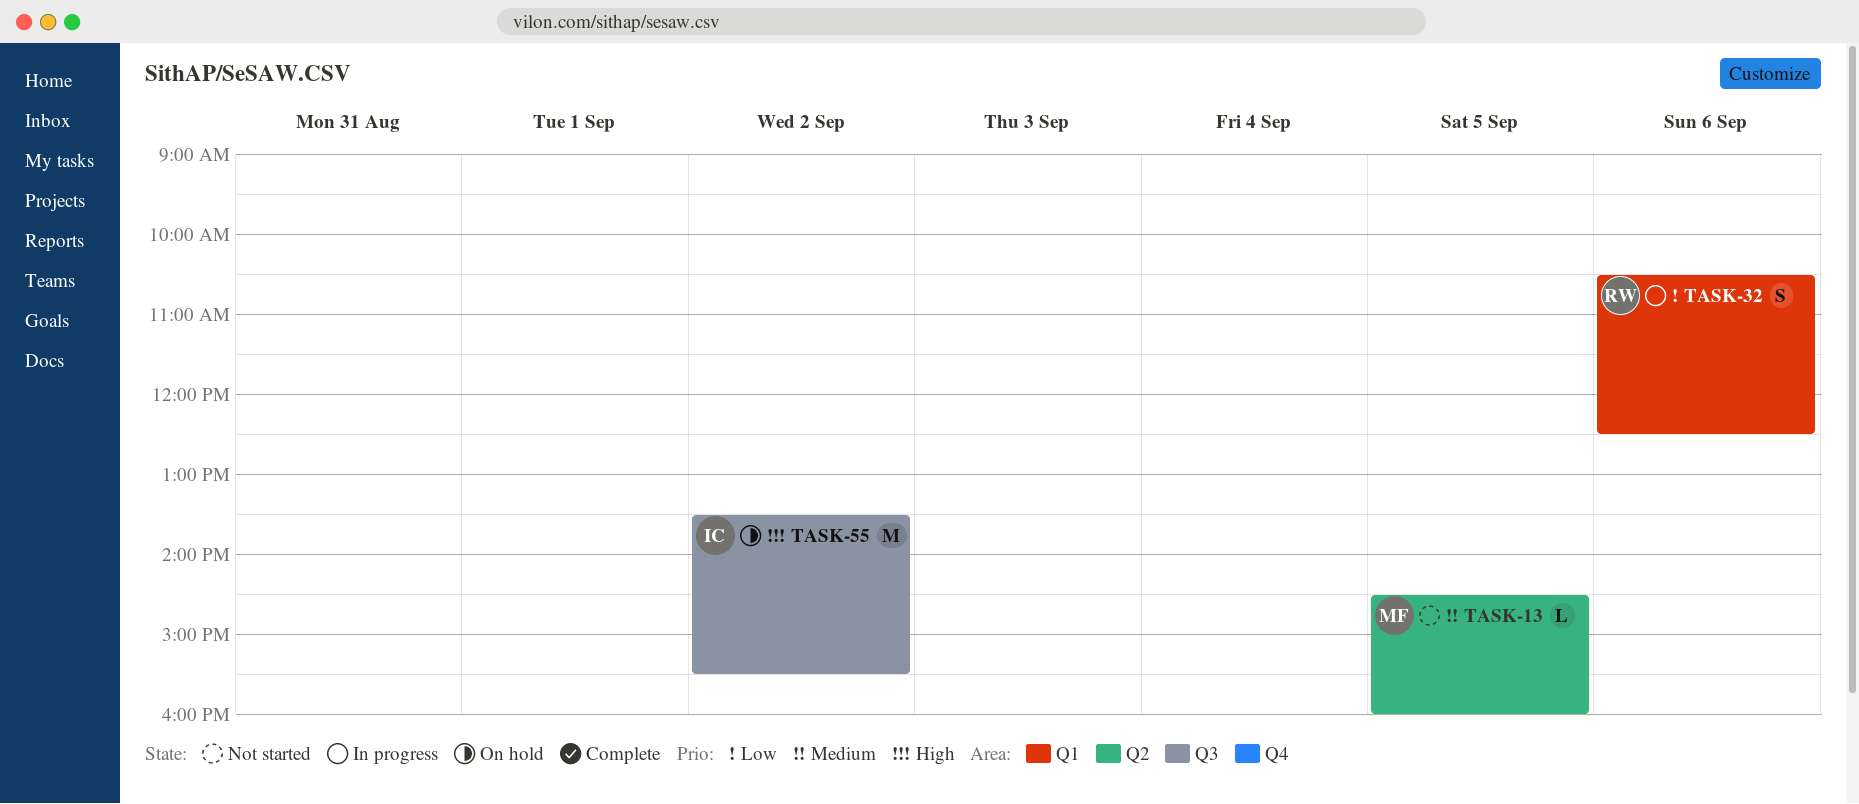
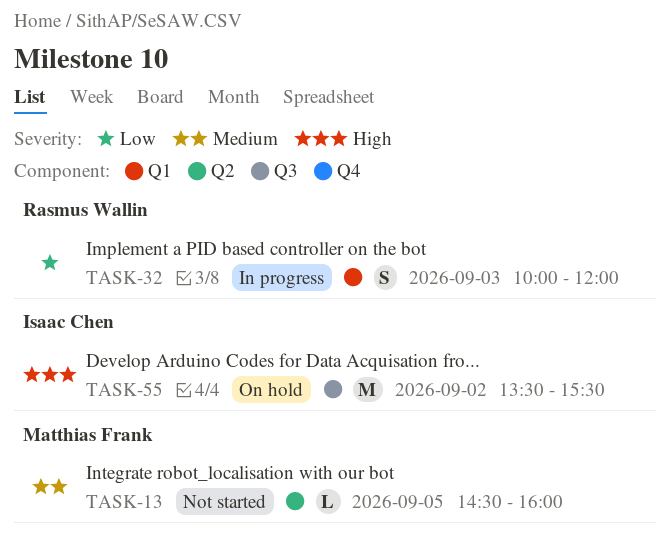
TASK-32, day: Sep 6 -> Sep 3
TASK-32, begins: 10:30 -> 10:00
TASK-32, ends: 12:30 -> 12:00

